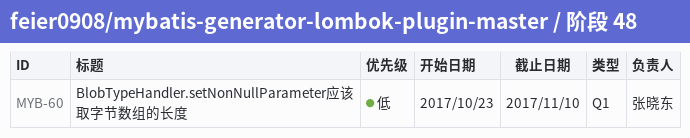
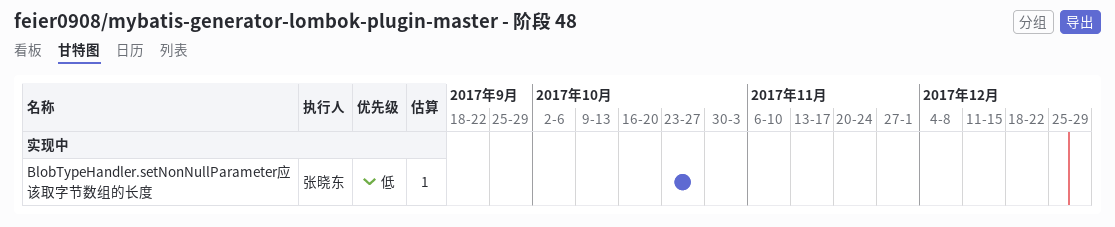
BlobTypeHandler.setNonNullParameter应该取字节数组的长度, due: Nov 10 -> Oct 27

